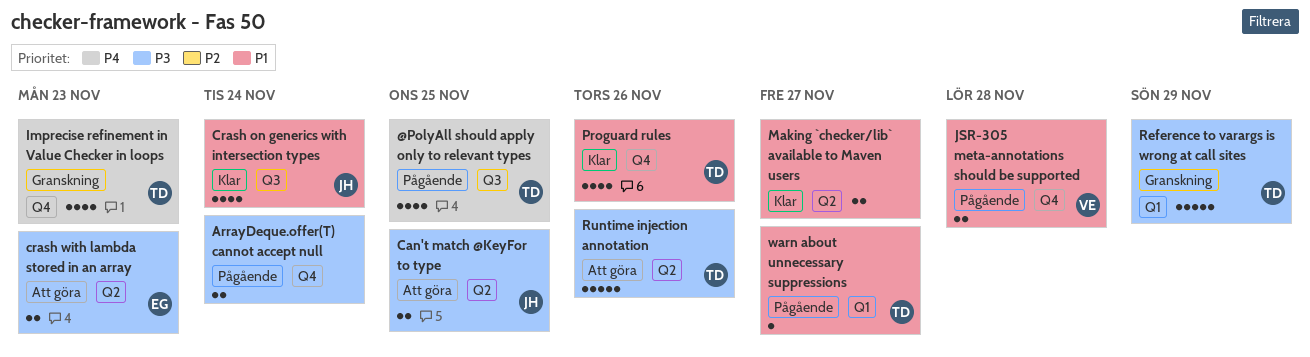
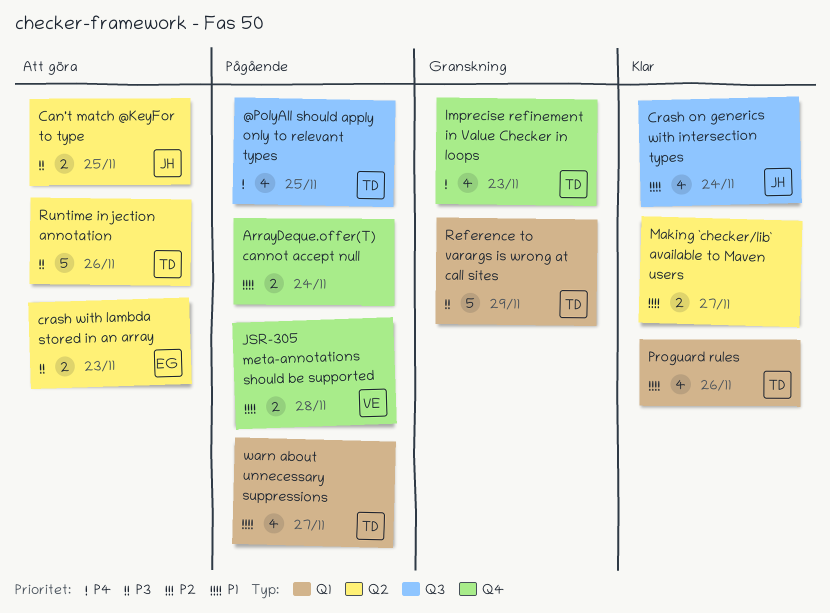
ArrayDeque.offer(T) cannot accept null, priority: P3 -> P1
Proguard rules, label: Q4 -> Q1
warn about unnecessary suppressions, estimate: 1 -> 4

